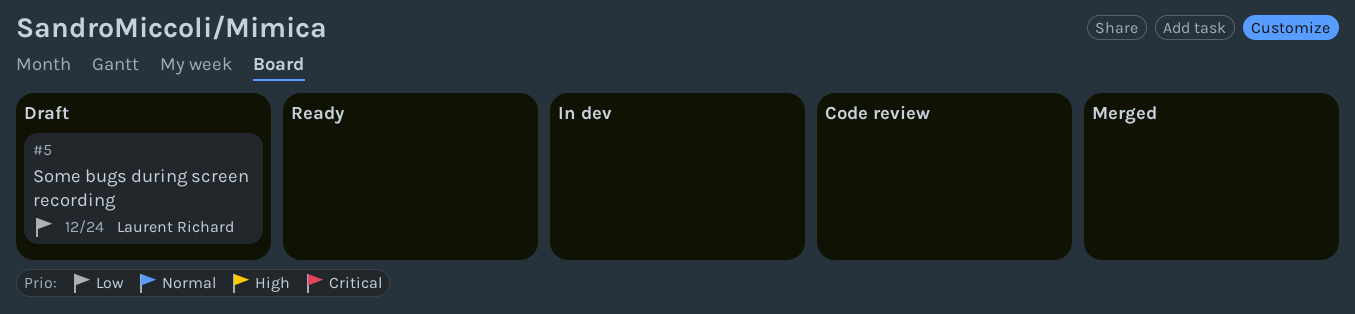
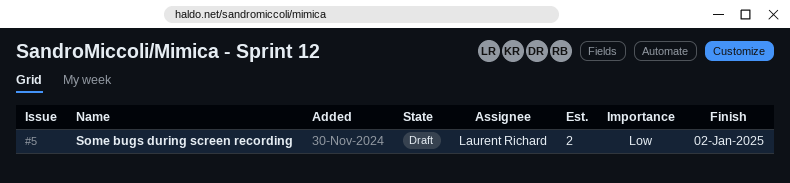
#5, due: Dec 24 -> Jan 2

